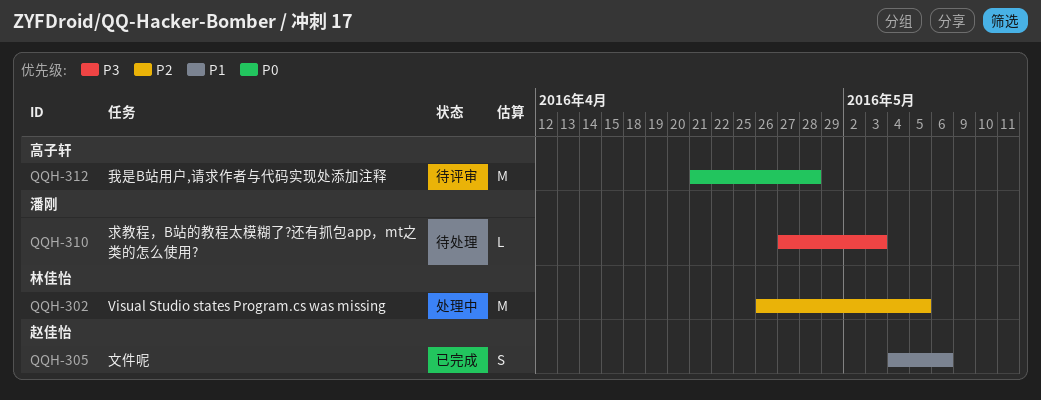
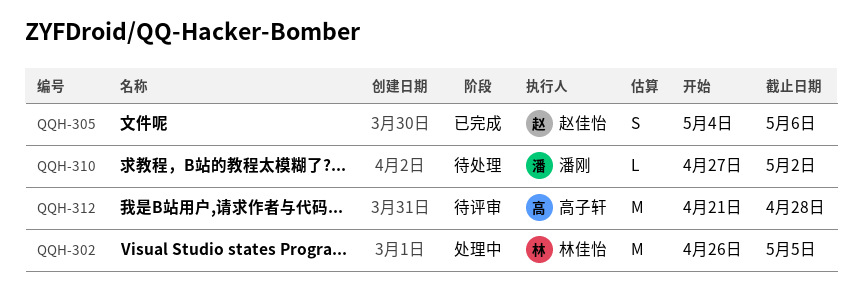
QQH-310, due: May 3 -> May 2

